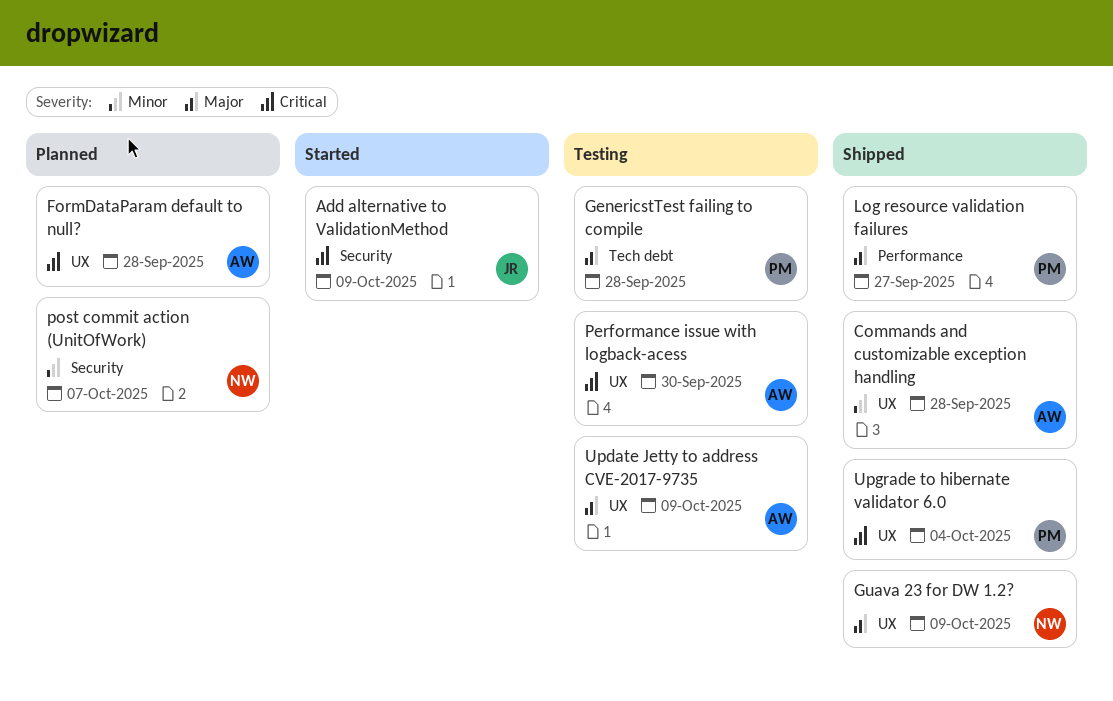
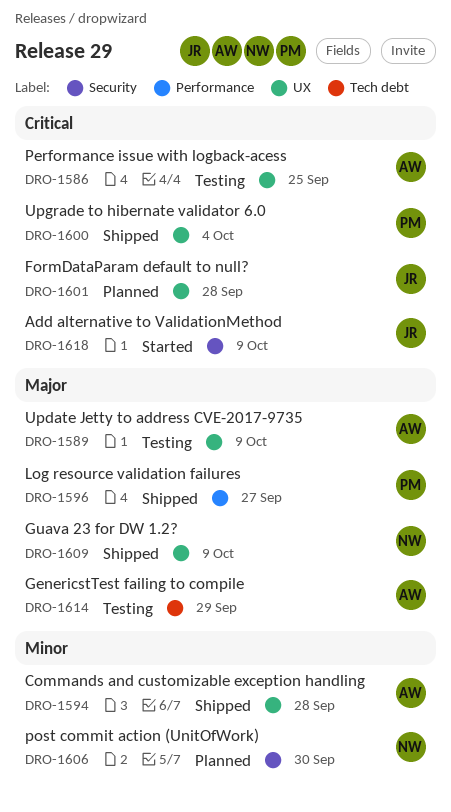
FormDataParam default to null?, owner: AW -> JR
GenericstTest failing to compile, owner: PM -> AW
GenericstTest failing to compile, due: Sep 28 -> Sep 29
Performance issue with logback-acess, due: Sep 30 -> Sep 25
post commit action (UnitOfWork), due: Oct 7 -> Sep 30

